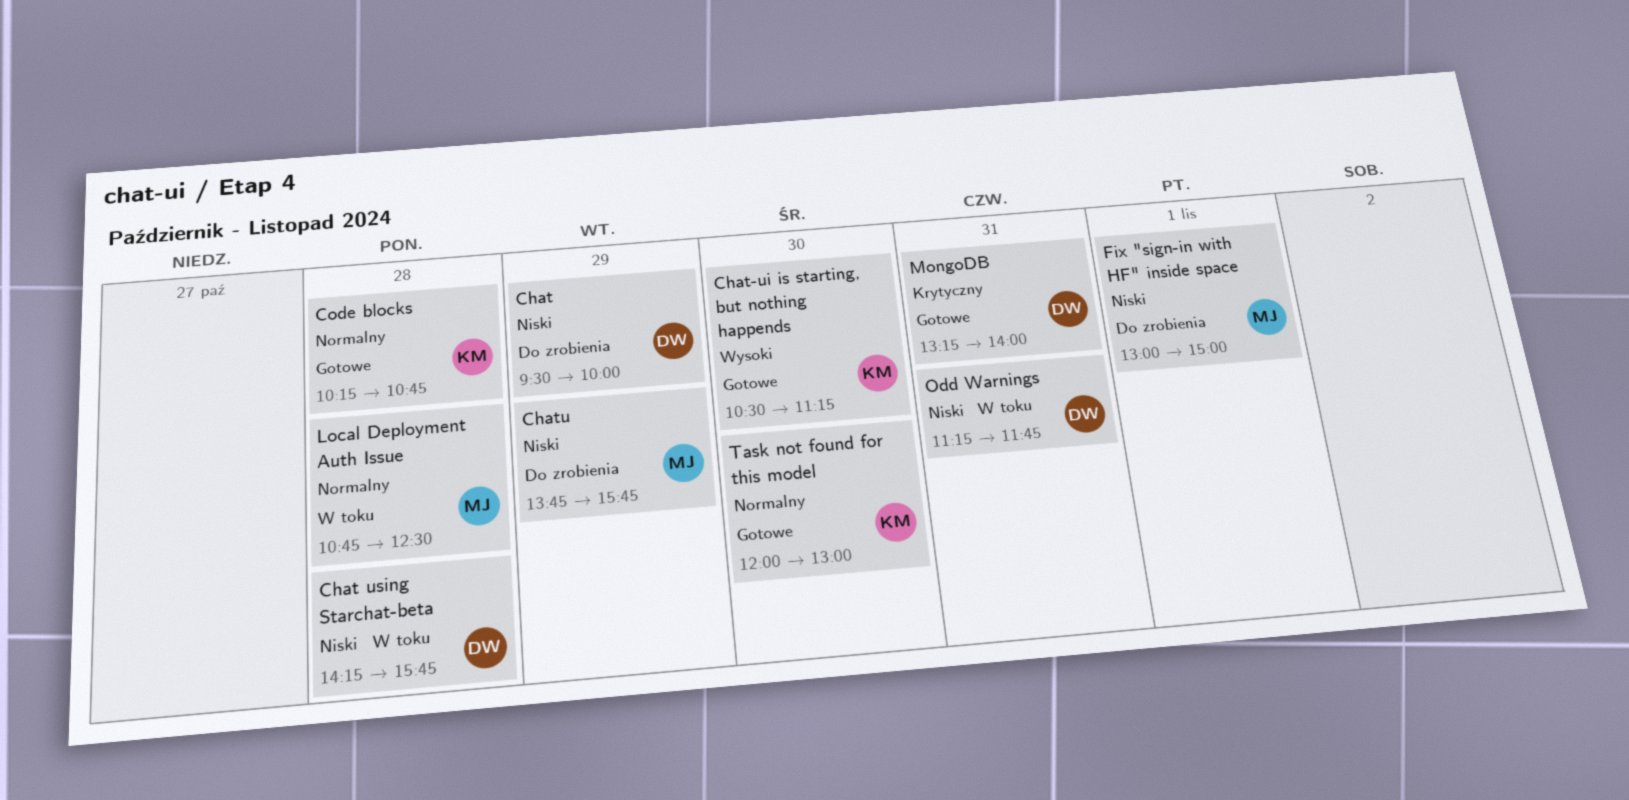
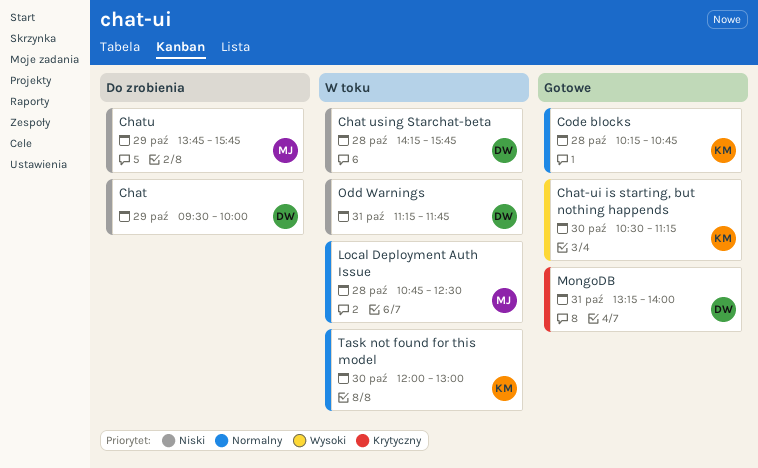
Fix "sign-in with HF" inside space: present -> none
Task not found for this model, status: Gotowe -> W toku

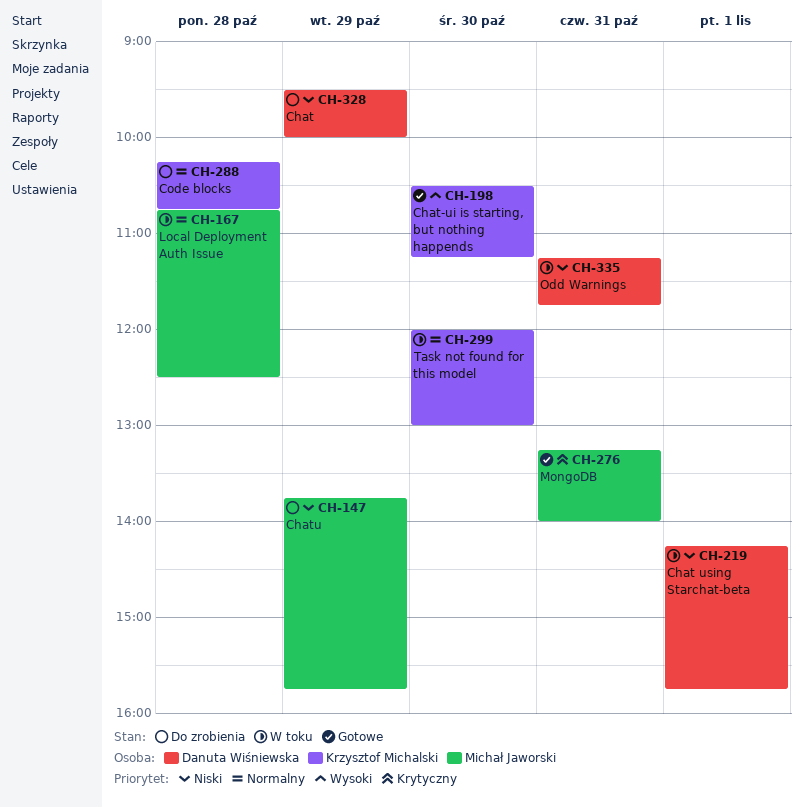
Chat using Starchat-beta, day: Oct 28 -> Nov 1
Code blocks, status: Gotowe -> Do zrobienia
MongoDB, owner: Danuta Wiśniewska -> Michał Jaworski

